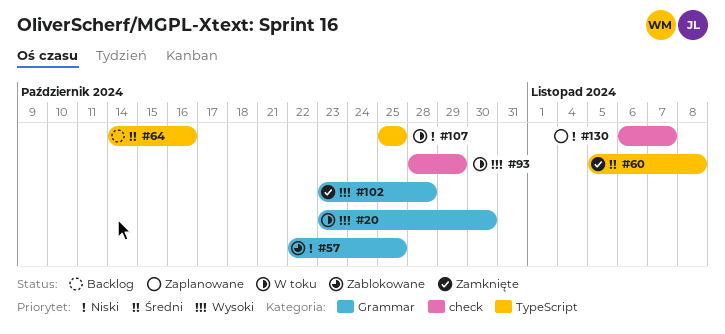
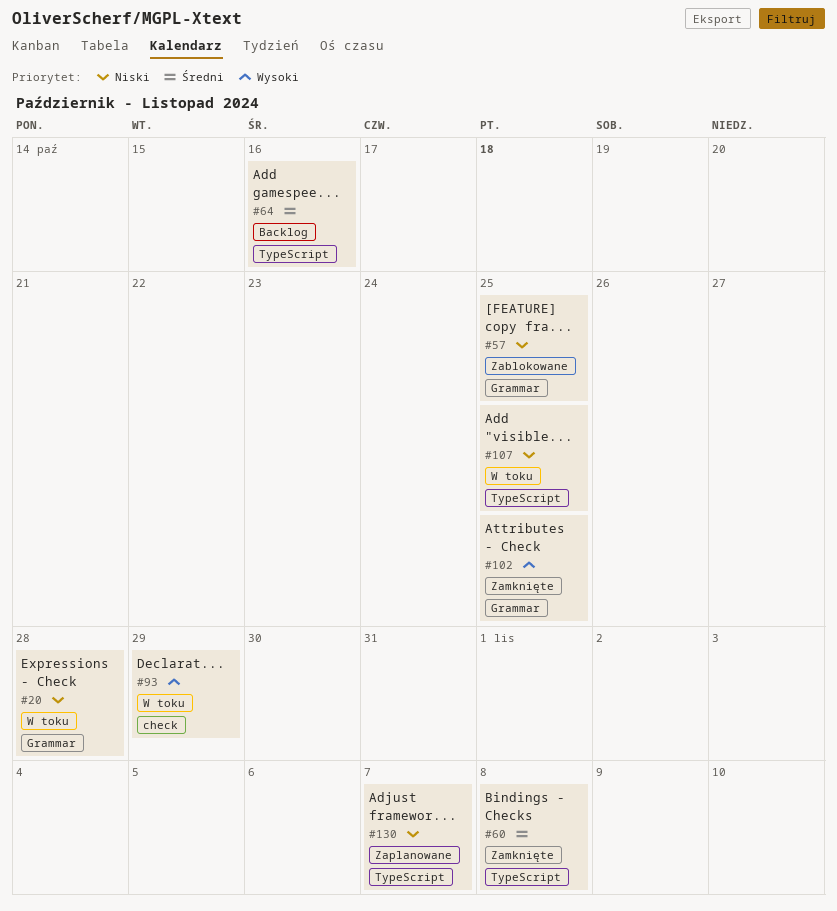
#20, priority: Wysoki -> Niski
#20, due: Oct 30 -> Oct 28
#102, due: Oct 28 -> Oct 25
#130, label: check -> TypeScript

